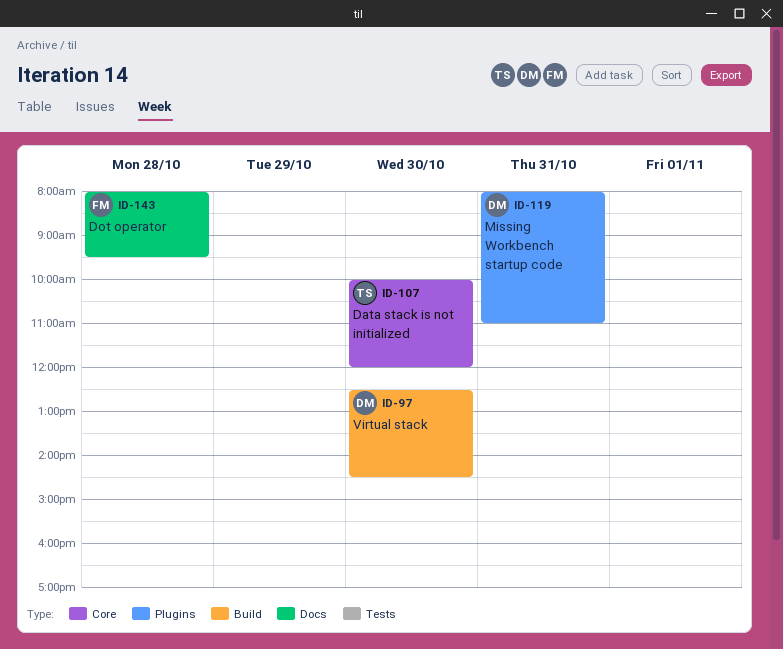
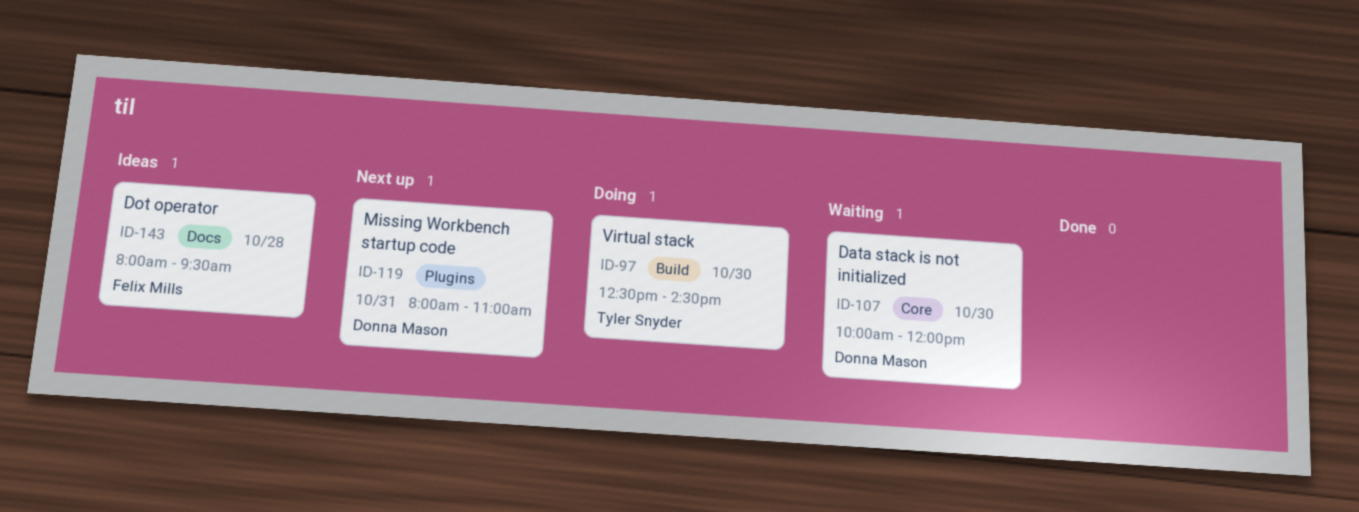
ID-97, owner: Donna Mason -> Tyler Snyder
ID-107, owner: Tyler Snyder -> Donna Mason

